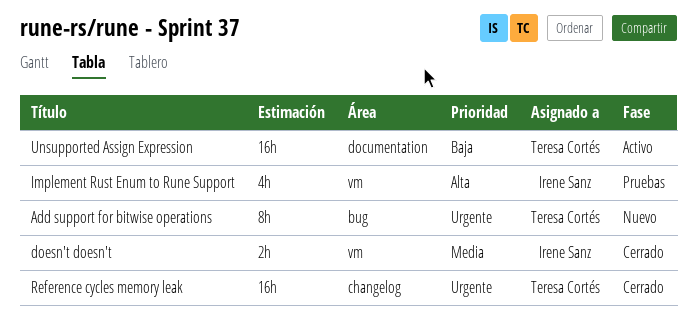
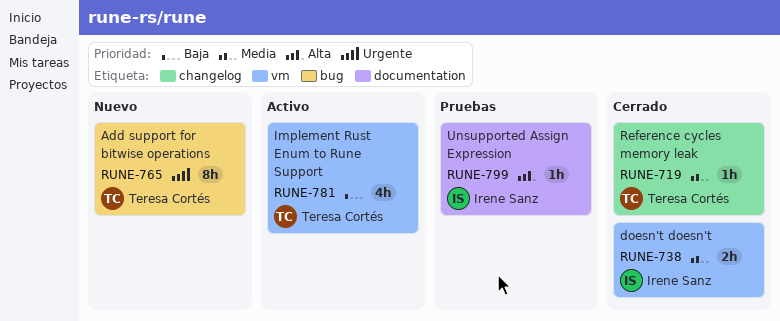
Implement Rust Enum to Rune Support, status: Pruebas -> Activo
Implement Rust Enum to Rune Support, owner: Irene Sanz -> Teresa Cortés
Implement Rust Enum to Rune Support, priority: Alta -> Baja
Reference cycles memory leak, priority: Urgente -> Media
Reference cycles memory leak, estimate: 16h -> 1h
Unsupported Assign Expression, status: Activo -> Pruebas
Unsupported Assign Expression, owner: Teresa Cortés -> Irene Sanz
Unsupported Assign Expression, priority: Baja -> Alta
Unsupported Assign Expression, estimate: 16h -> 1h

